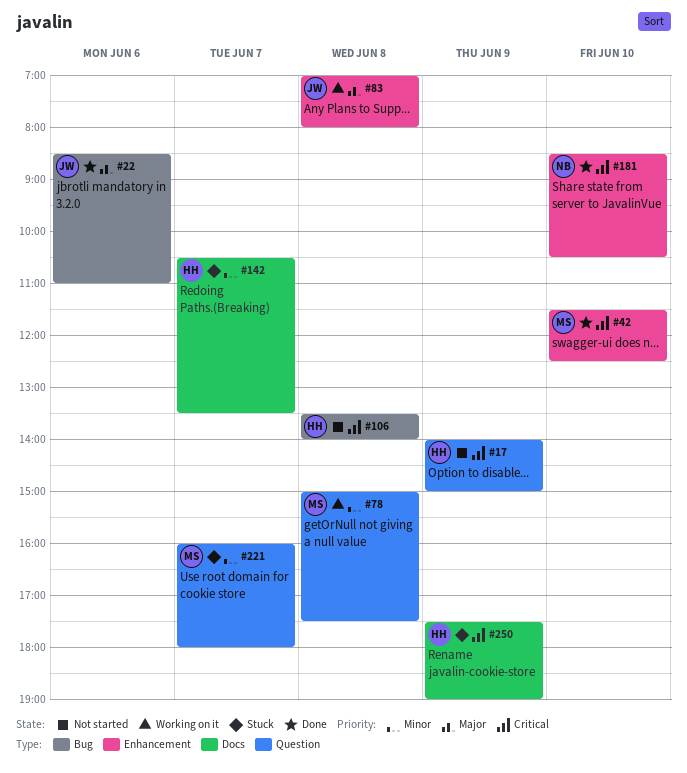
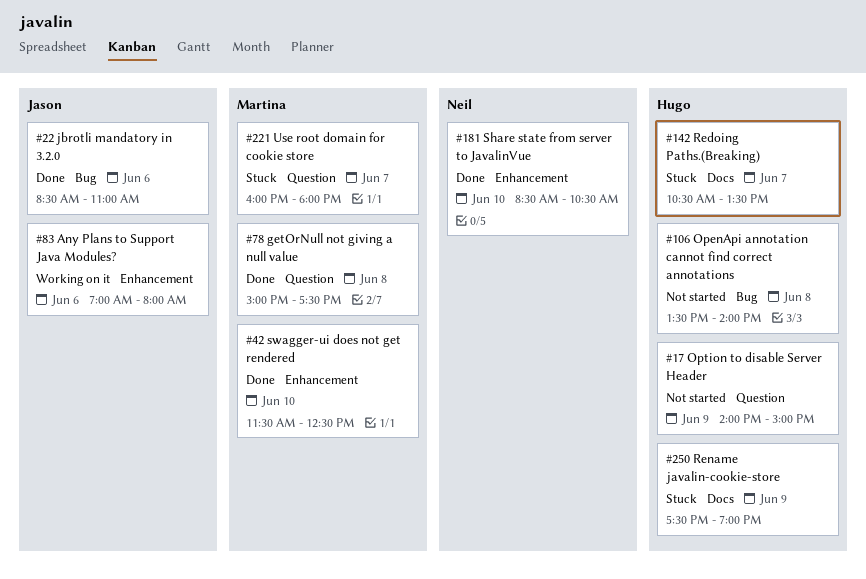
#78, status: Working on it -> Done
#83, day: Jun 8 -> Jun 6

